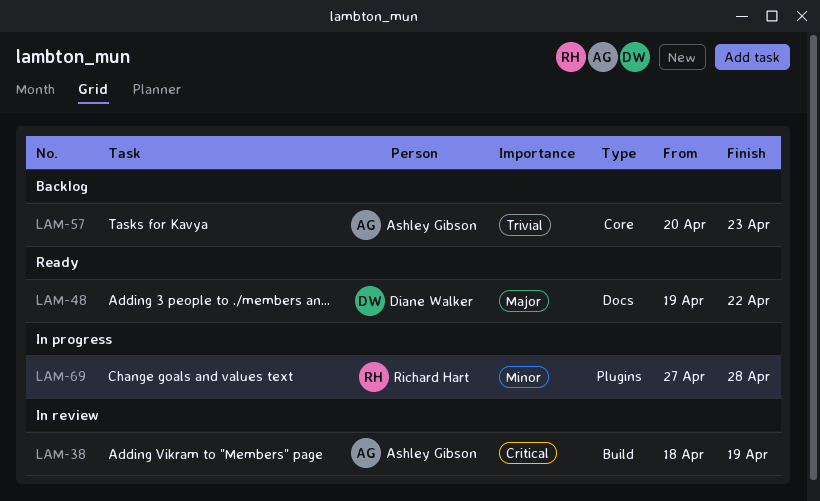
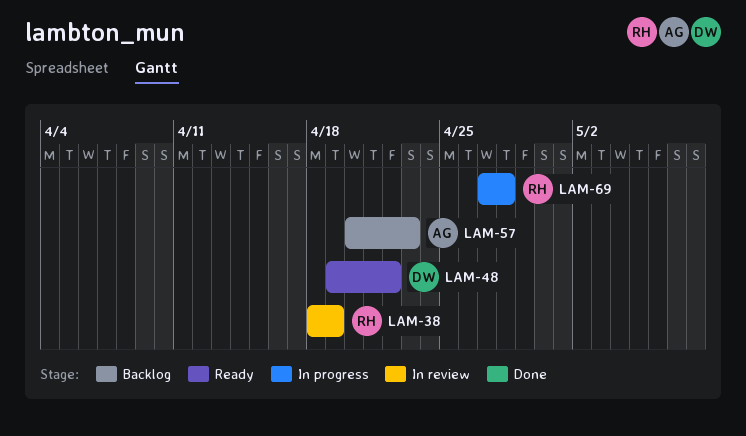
LAM-38, owner: Ashley Gibson -> Richard Hart

